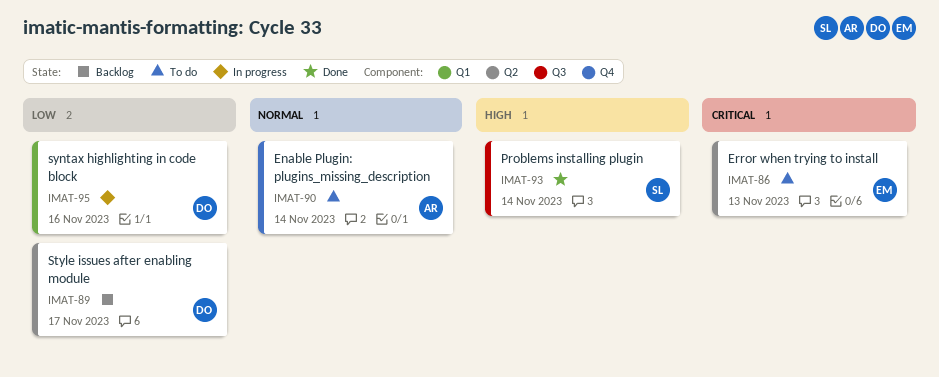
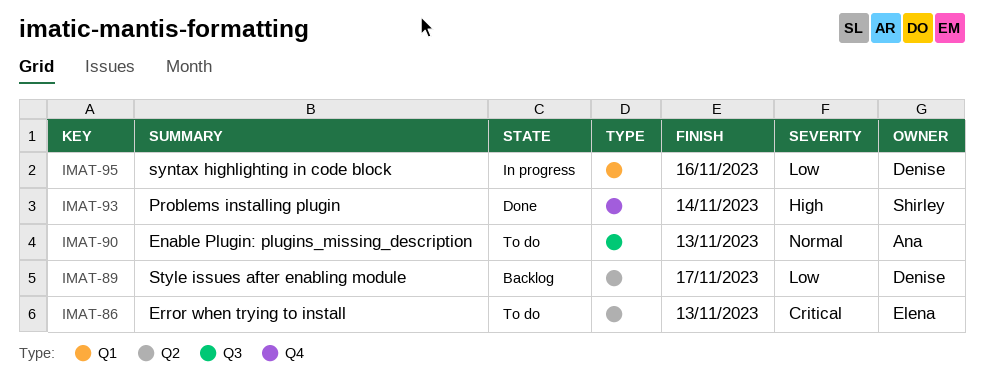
IMAT-90, label: Q4 -> Q3
IMAT-90, due: Nov 14 -> Nov 13
IMAT-93, label: Q3 -> Q4

